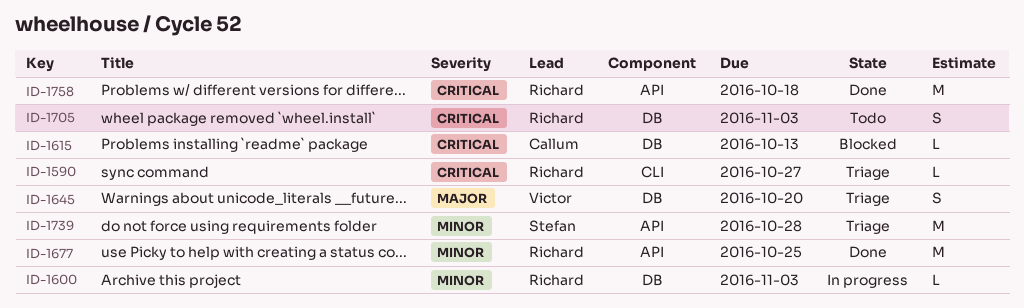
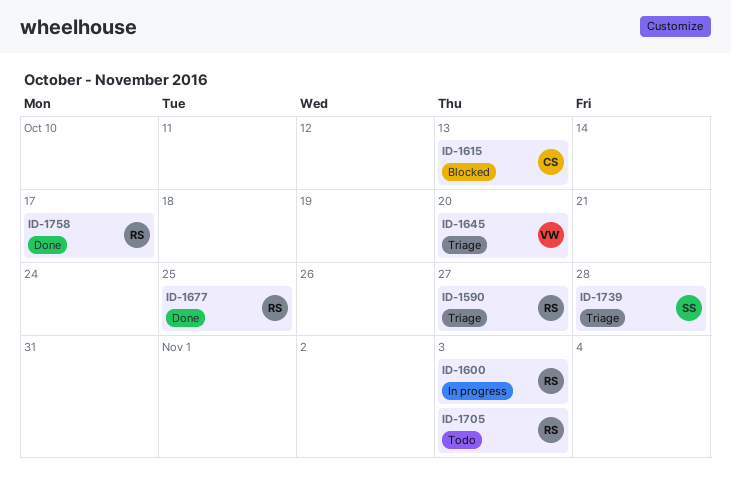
ID-1758, due: Oct 18 -> Oct 17

